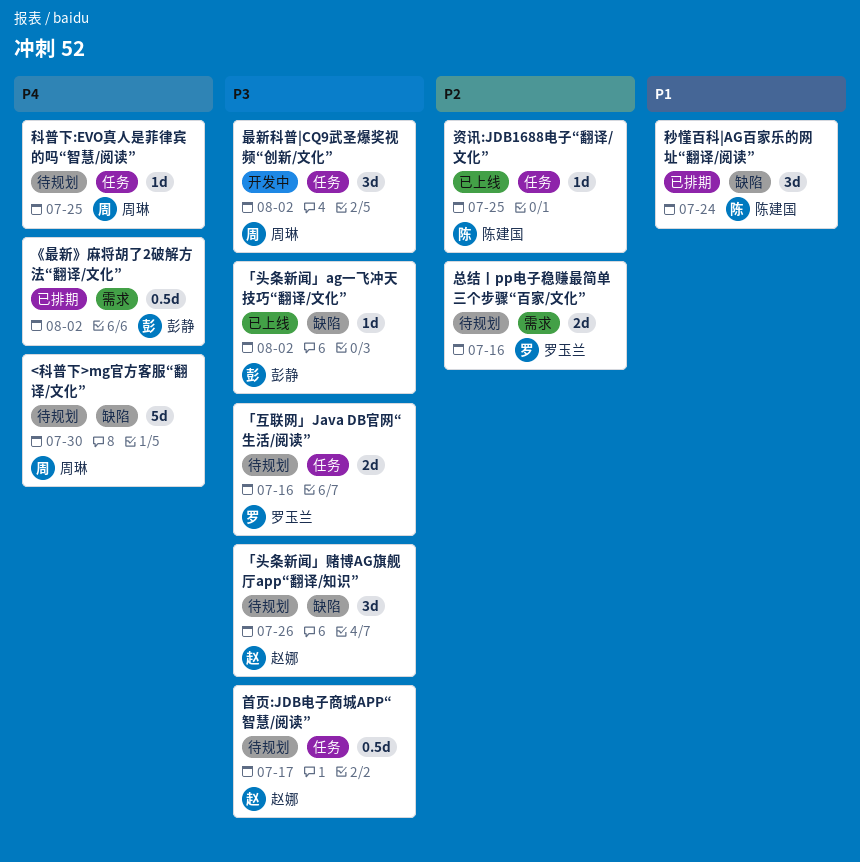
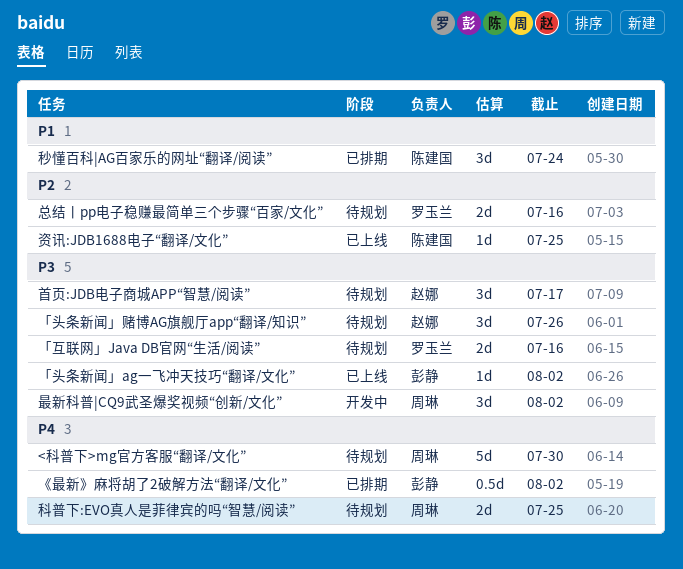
科普下:EVO真人是菲律宾的吗“智慧/阅读”, estimate: 1d -> 2d
首页:JDB电子商城APP“智慧/阅读”, estimate: 0.5d -> 3d

